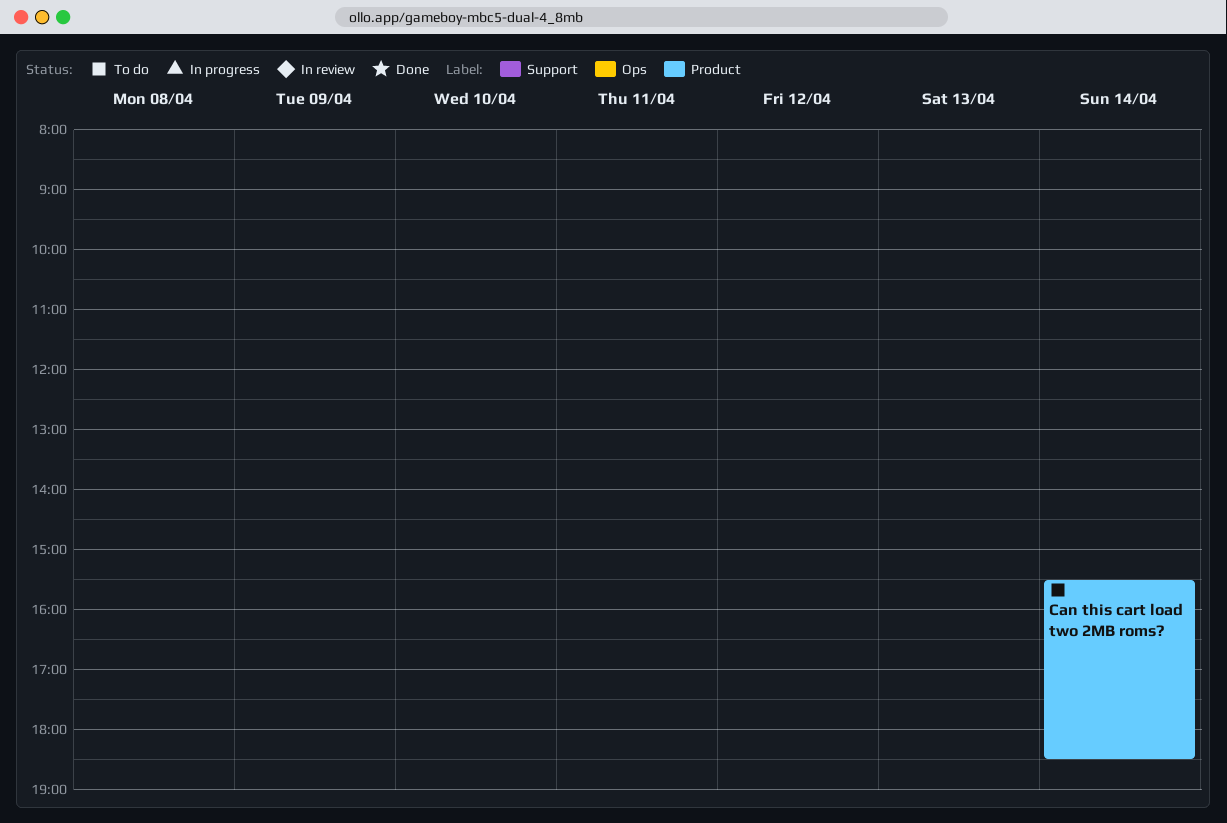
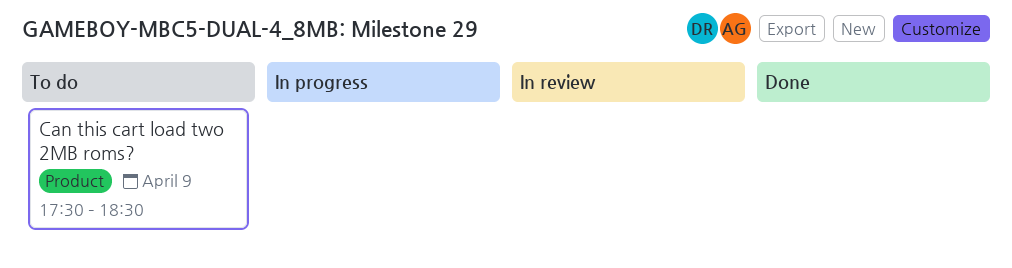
Can this cart load two 2MB roms?, day: Apr 14 -> Apr 9
Can this cart load two 2MB roms?, begins: 15:30 -> 17:30

